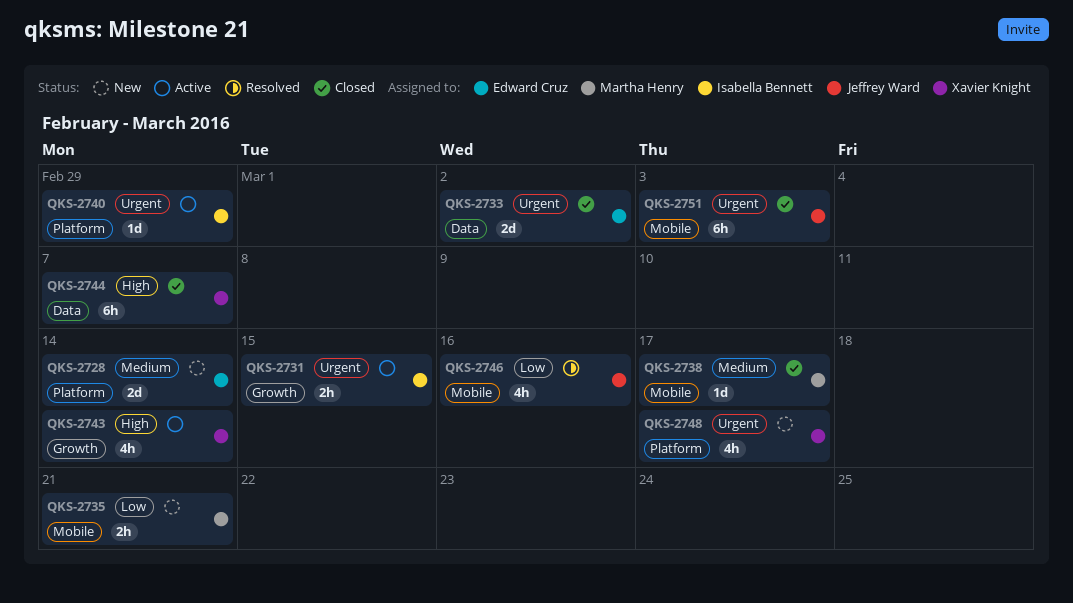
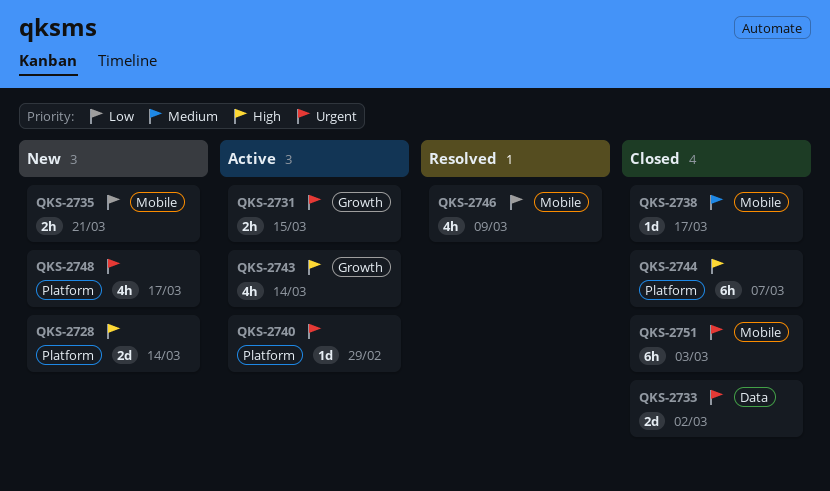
QKS-2728, priority: Medium -> High
QKS-2744, label: Data -> Platform
QKS-2746, due: Mar 16 -> Mar 9

